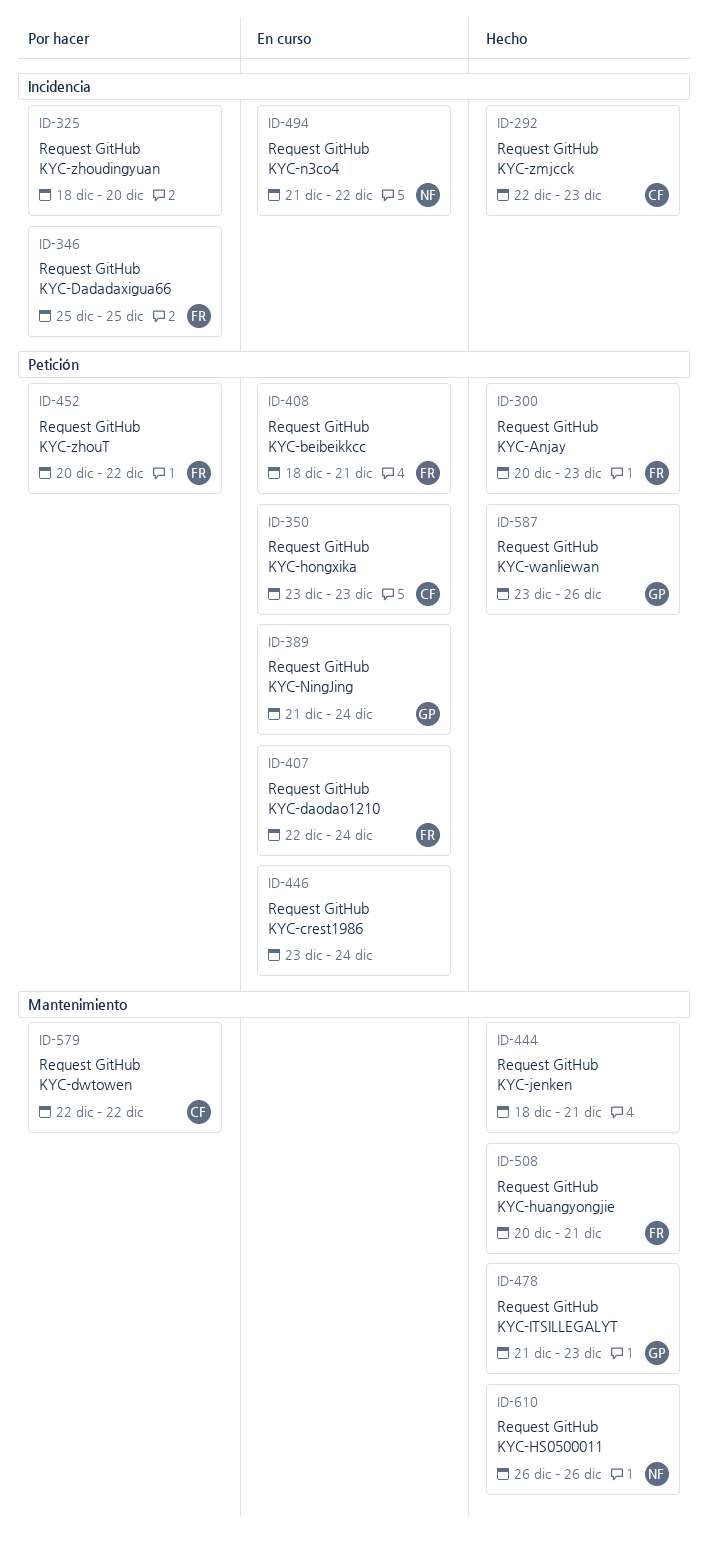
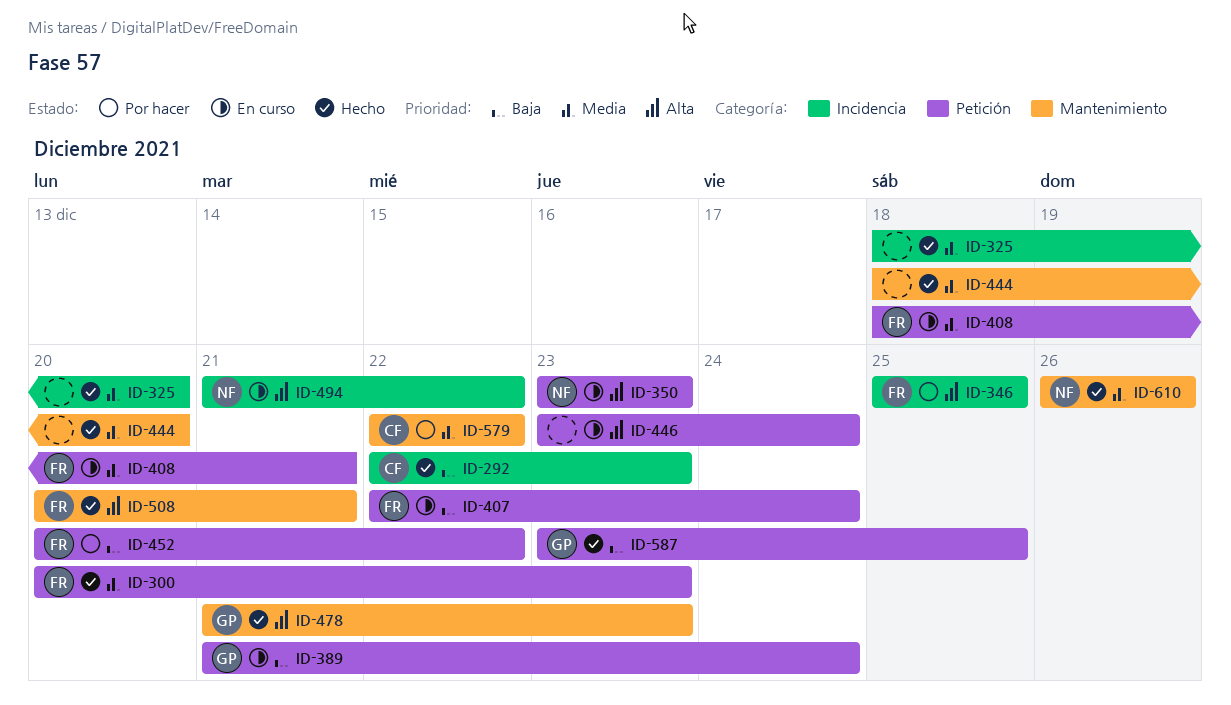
ID-325, status: Por hacer -> Hecho
ID-350, owner: CF -> NF
ID-444, due: Dec 21 -> Dec 20
ID-587, due: Dec 26 -> Dec 25

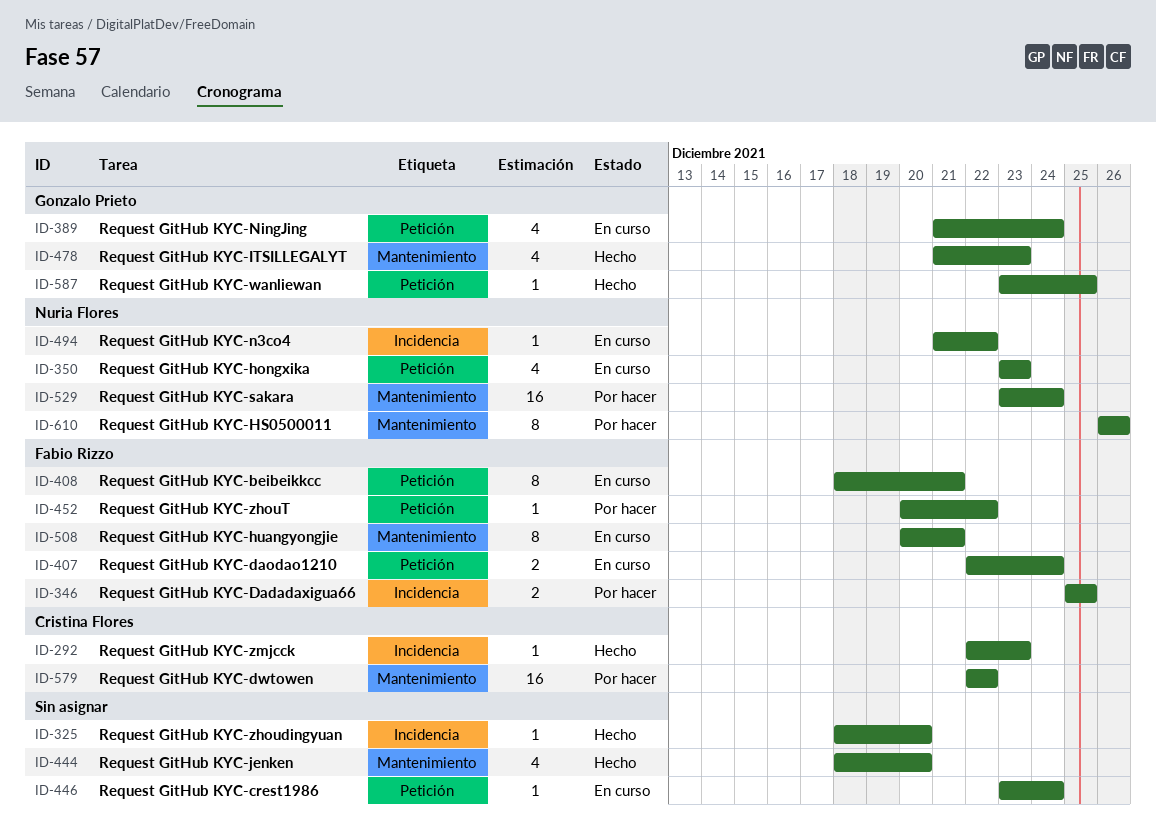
ID-300: present -> none
ID-508, status: Hecho -> En curso
ID-529: none -> present
ID-610, status: Hecho -> Por hacer

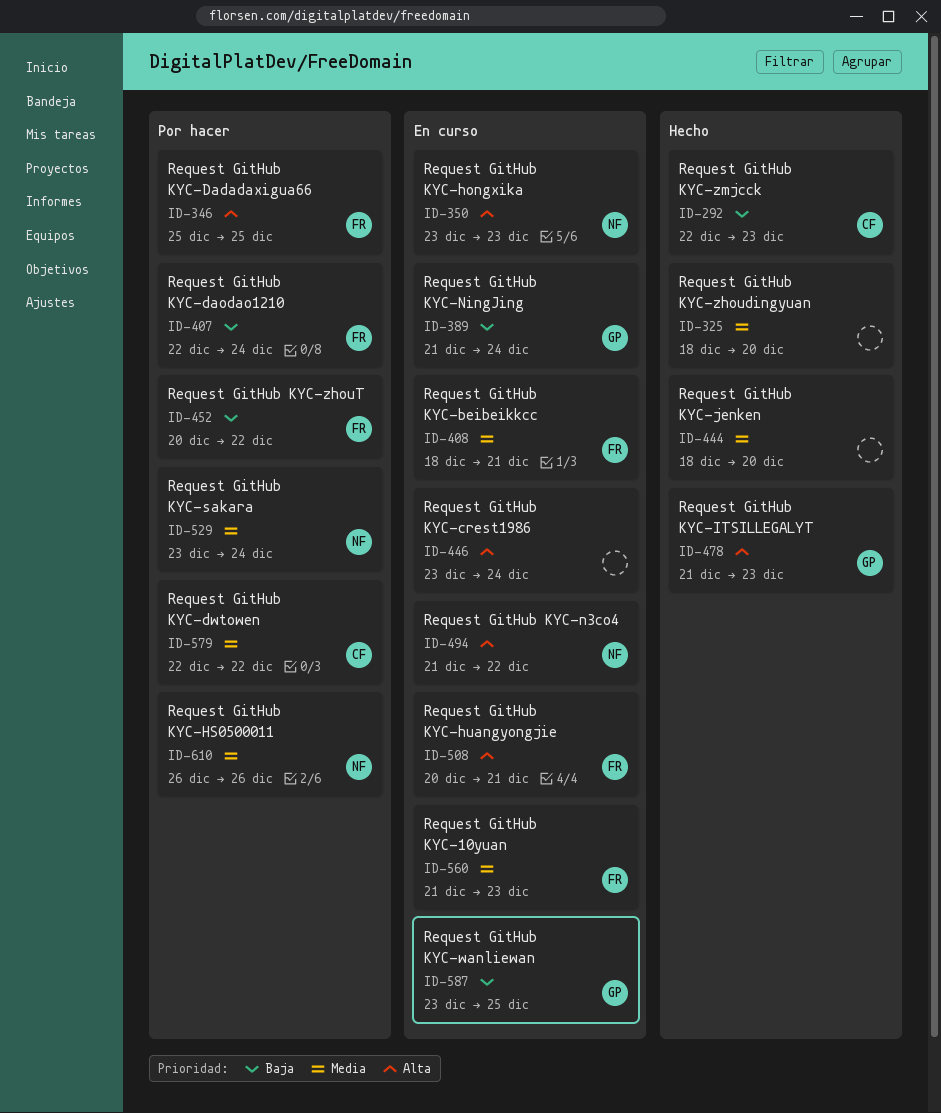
ID-407, status: En curso -> Por hacer
ID-560: none -> present
ID-587, status: Hecho -> En curso

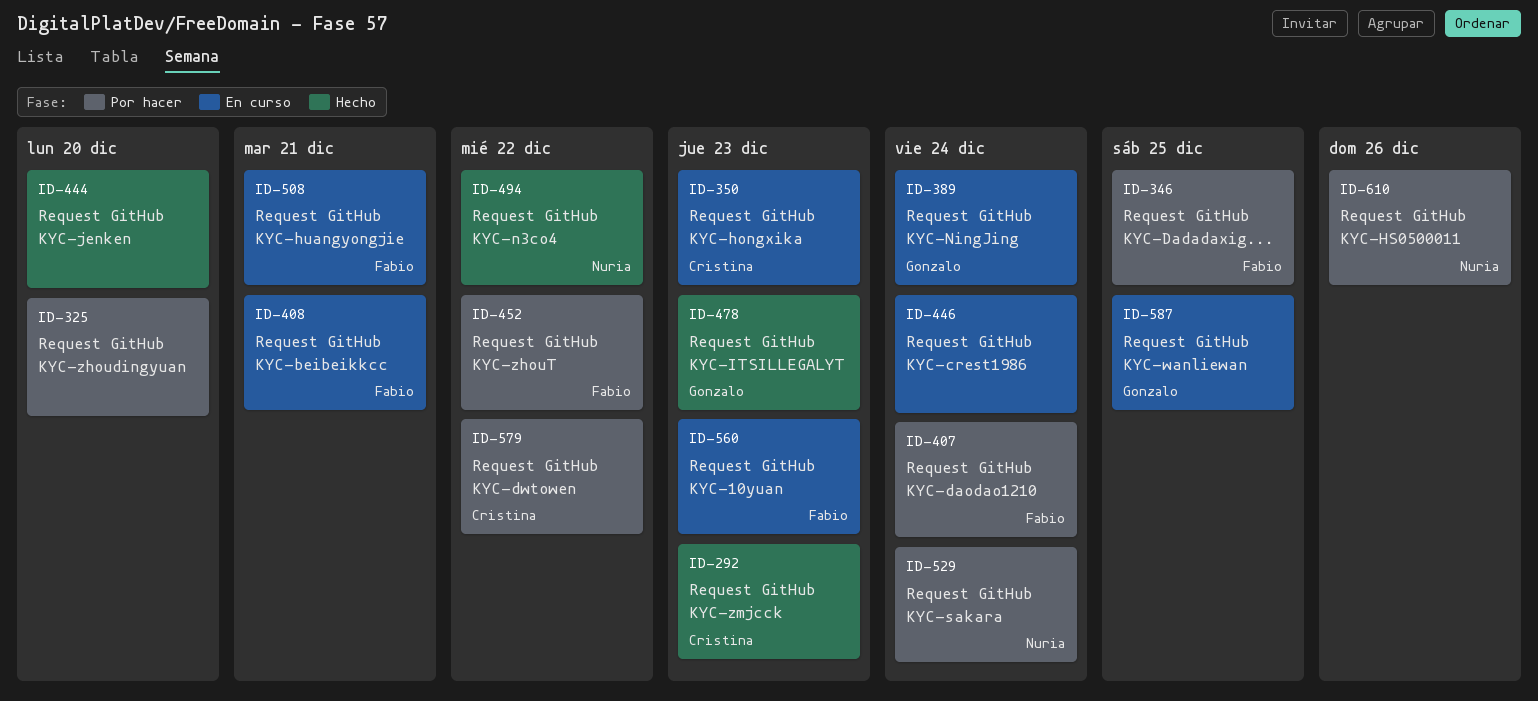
ID-325, status: Hecho -> Por hacer
ID-350, owner: Nuria -> Cristina
ID-494, status: En curso -> Hecho

